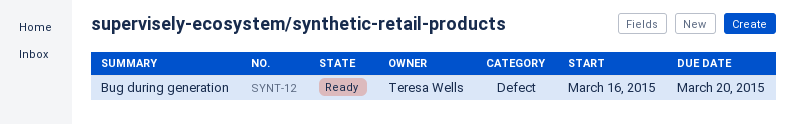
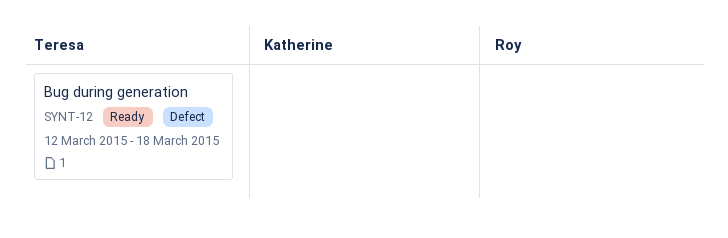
SYNT-12, start: Mar 16 -> Mar 12
SYNT-12, due: Mar 20 -> Mar 18

